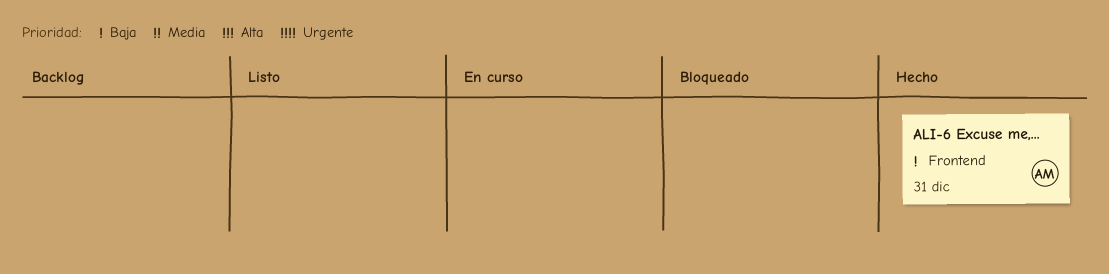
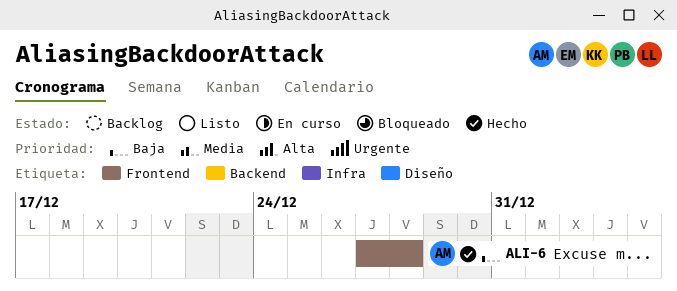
ALI-6, due: Dec 31 -> Dec 28

